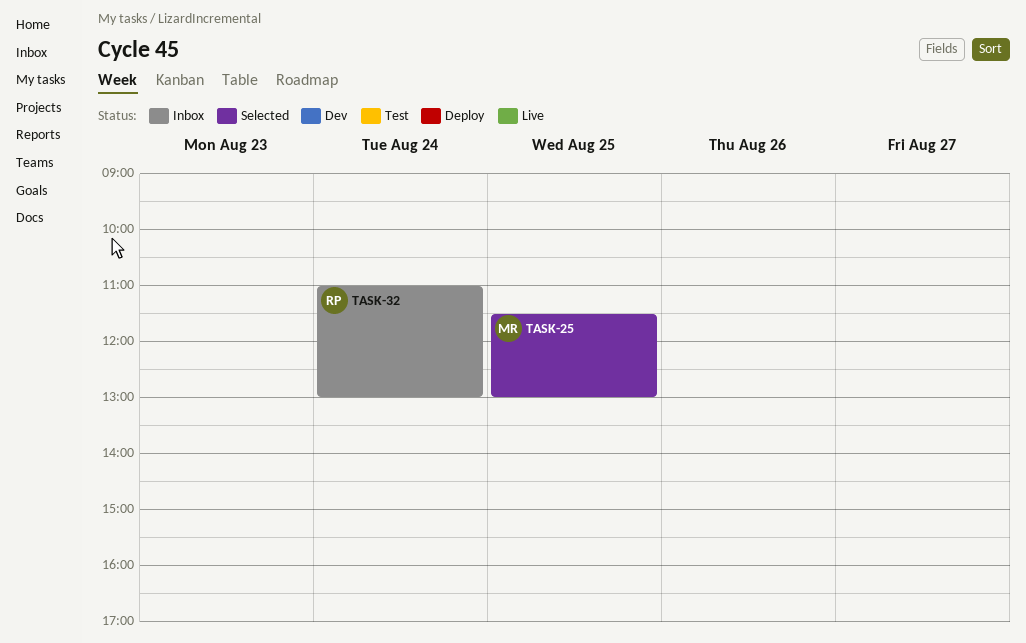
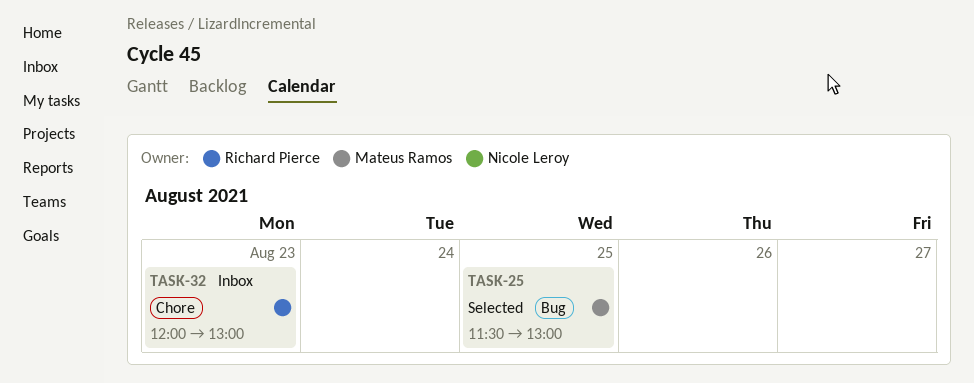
TASK-32, day: Aug 24 -> Aug 23
TASK-32, begins: 11:00 -> 12:00

